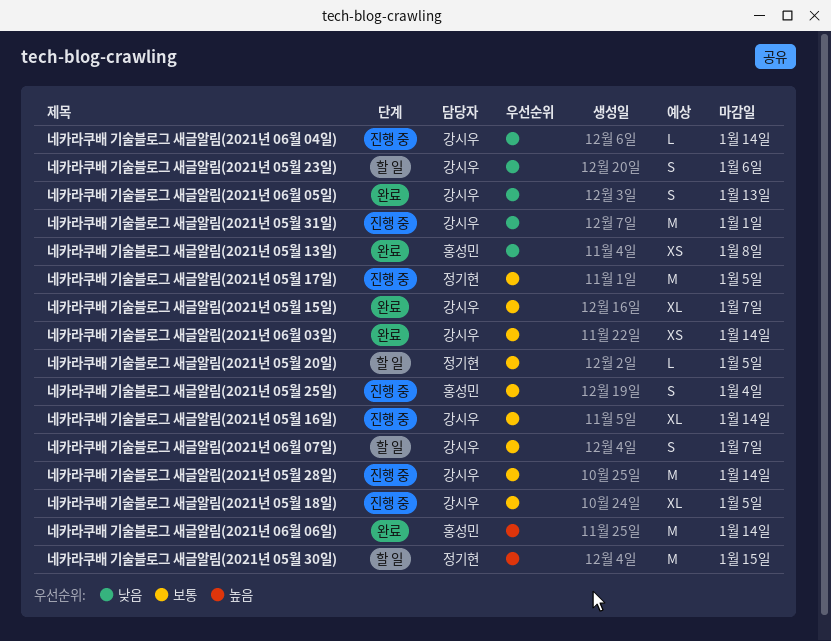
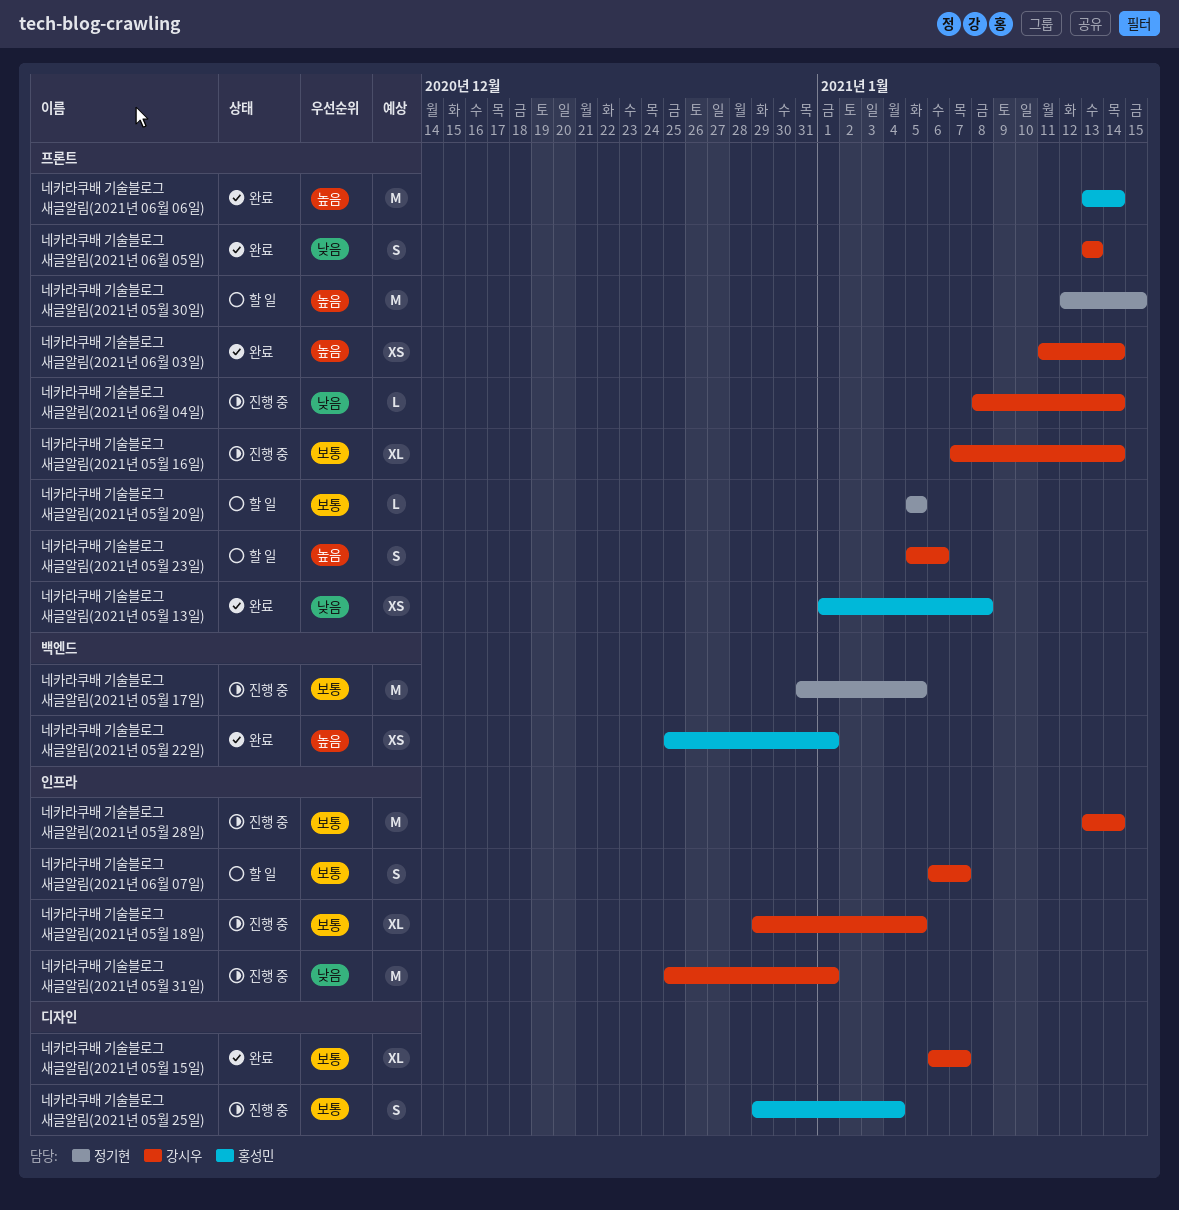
네카라쿠배 기술블로그 새글알림(2021년 05월 22일): none -> present
네카라쿠배 기술블로그 새글알림(2021년 05월 23일), priority: 낮음 -> 높음
네카라쿠배 기술블로그 새글알림(2021년 06월 03일), priority: 보통 -> 높음

